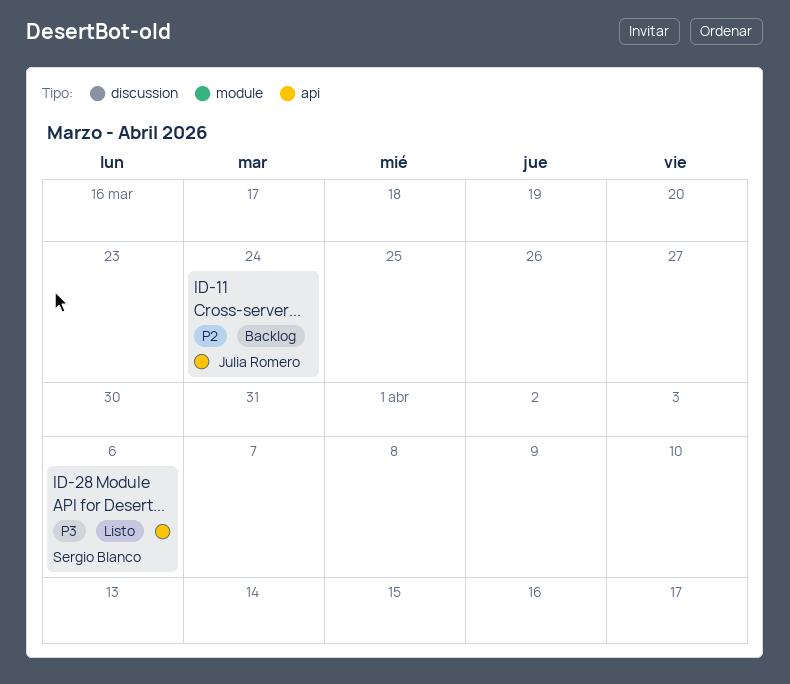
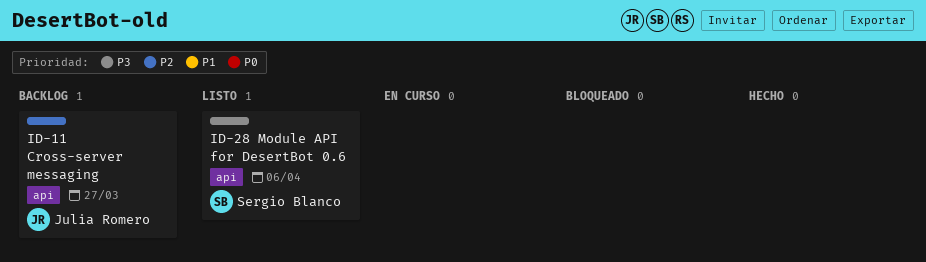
ID-11, due: Mar 24 -> Mar 27

